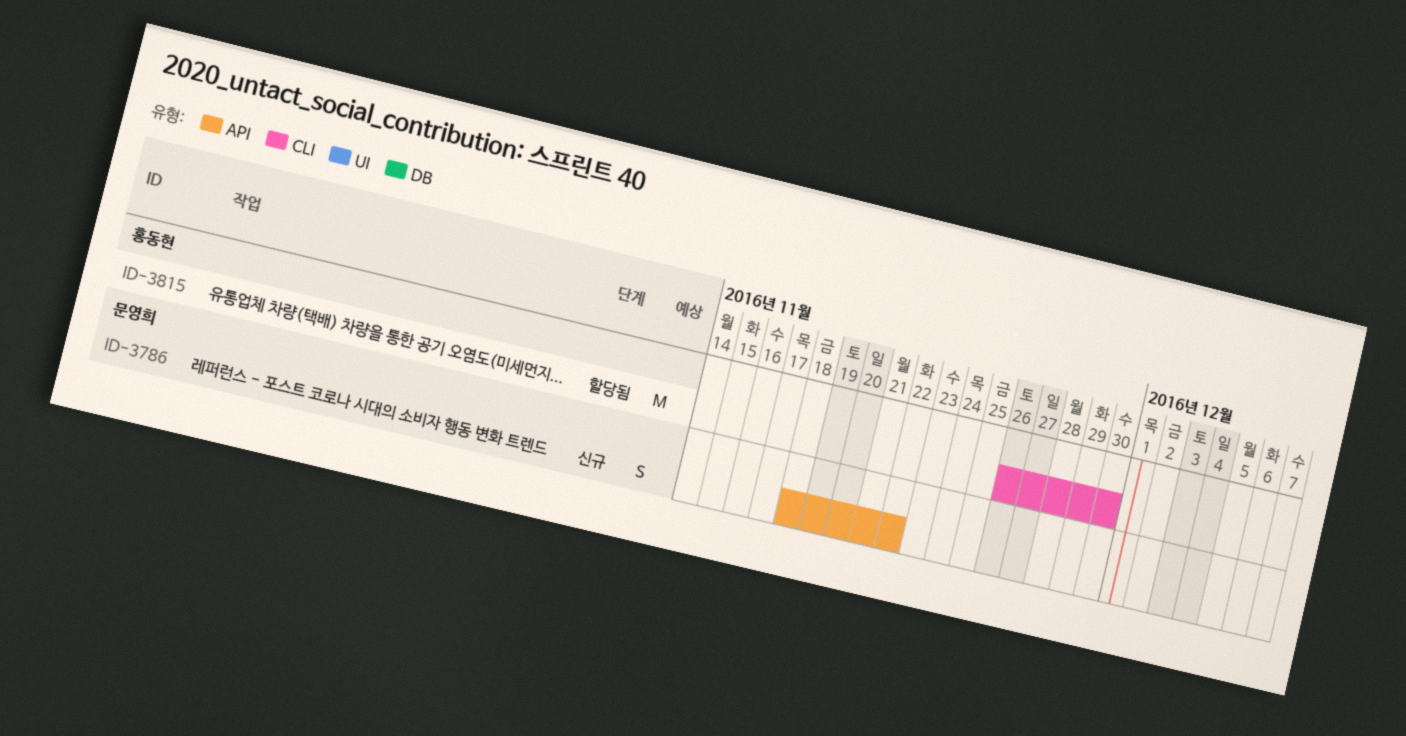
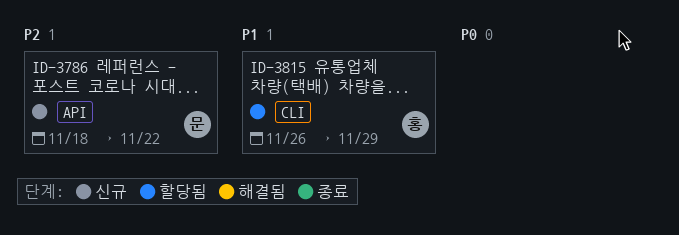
ID-3815, due: Nov 30 -> Nov 29

